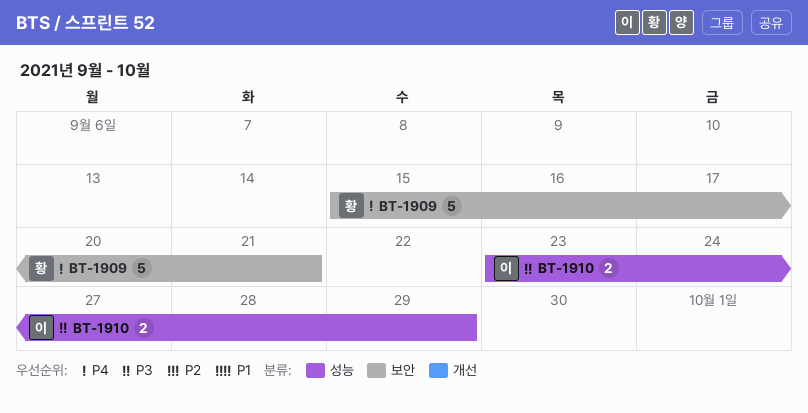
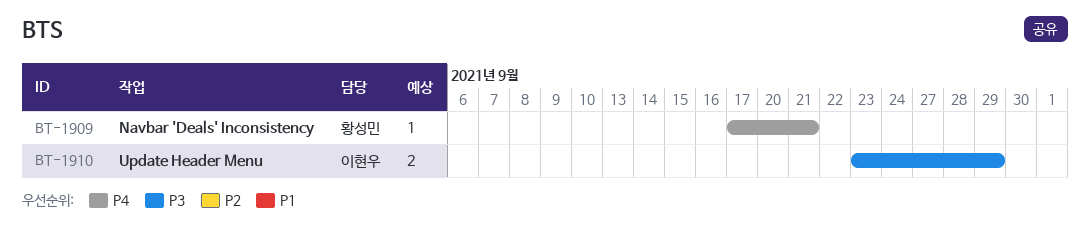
BT-1909, estimate: 5 -> 1
BT-1909, start: Sep 15 -> Sep 17

